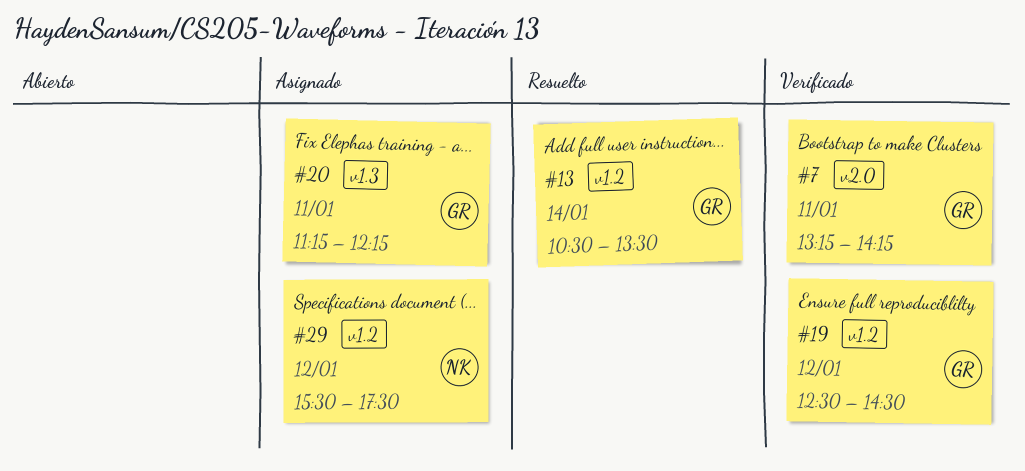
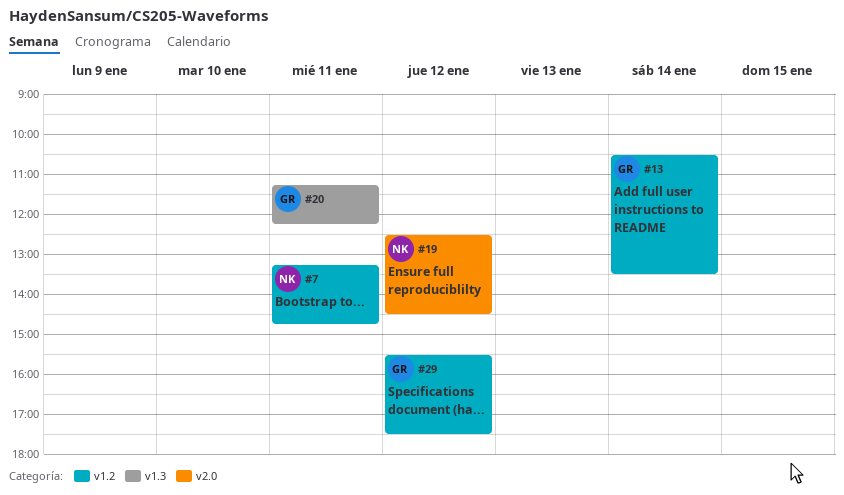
#7, owner: GR -> NK
#7, label: v2.0 -> v1.2
#7, ends: 14:15 -> 14:45
#19, owner: GR -> NK
#19, label: v1.2 -> v2.0
#29, owner: NK -> GR

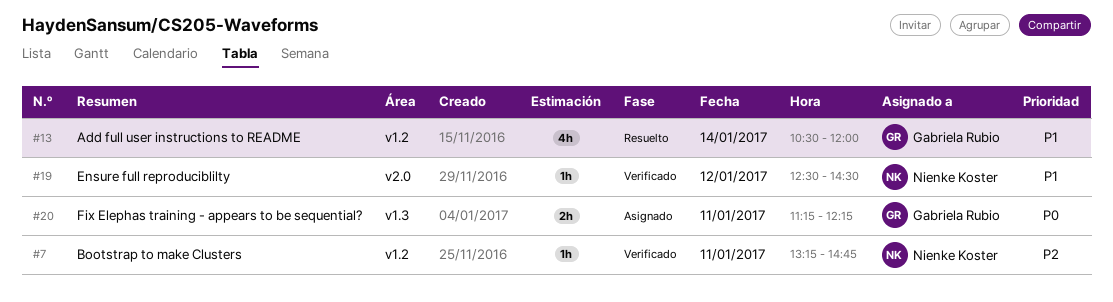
#13, ends: 13:30 -> 12:00
#29: present -> none

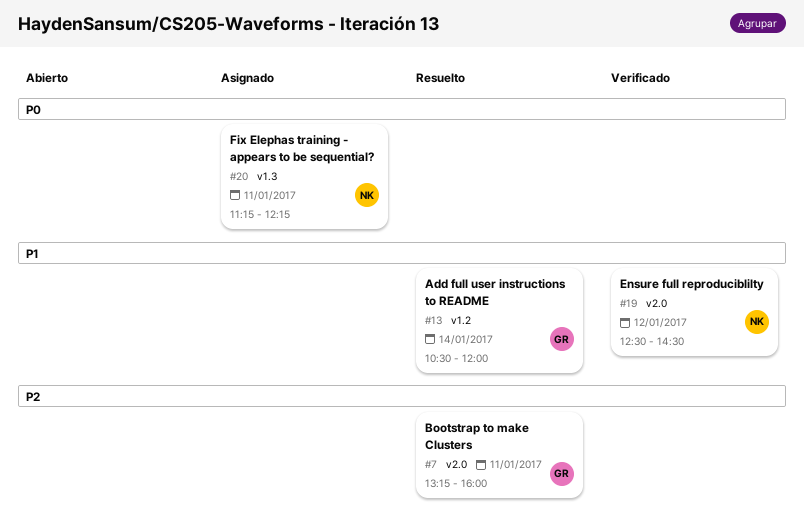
#7, status: Verificado -> Resuelto
#7, owner: Nienke Koster -> Gabriela Rubio
#7, label: v1.2 -> v2.0
#7, ends: 14:45 -> 16:00
#20, owner: Gabriela Rubio -> Nienke Koster

